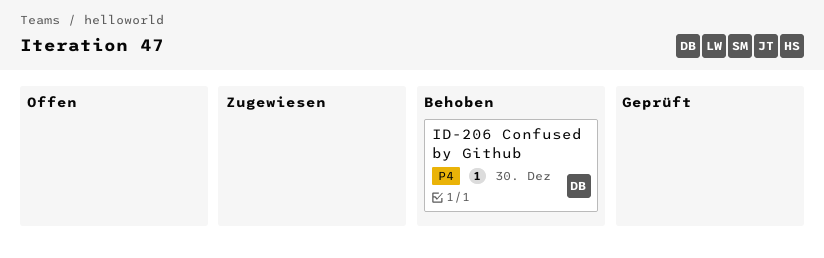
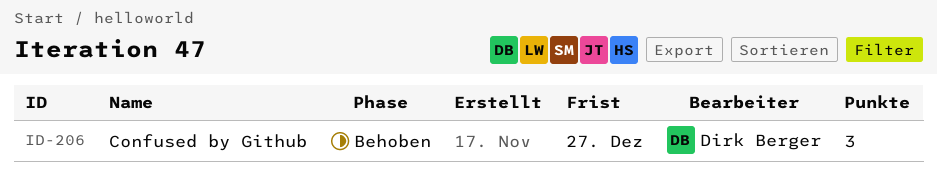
ID-206, estimate: 1 -> 3
ID-206, due: Dec 30 -> Dec 27

